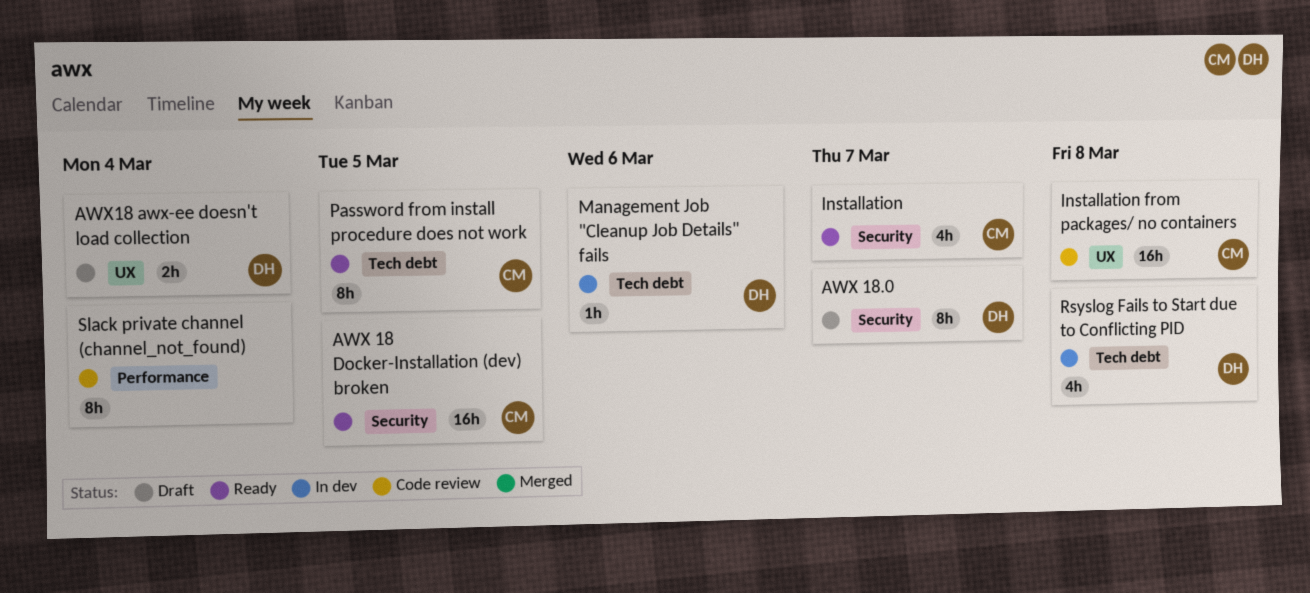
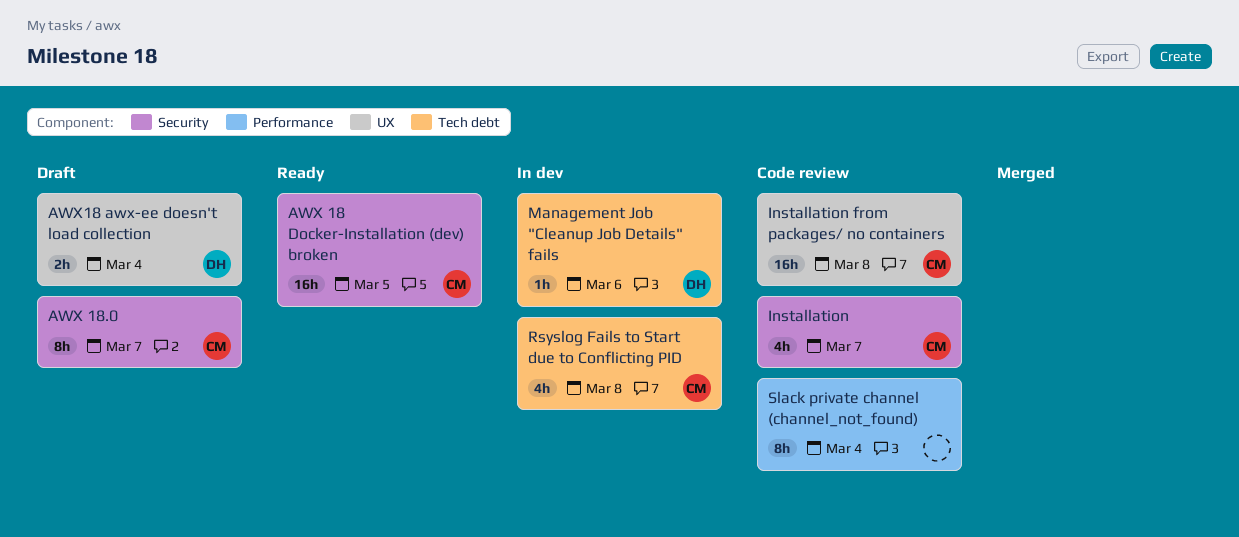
AWX 18.0, owner: DH -> CM
Installation, status: Ready -> Code review
Password from install procedure does not work: present -> none
Rsyslog Fails to Start due to Conflicting PID, owner: DH -> CM

